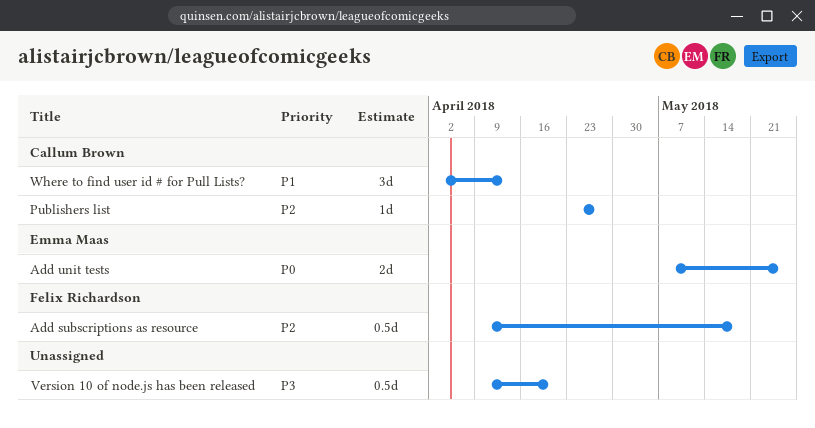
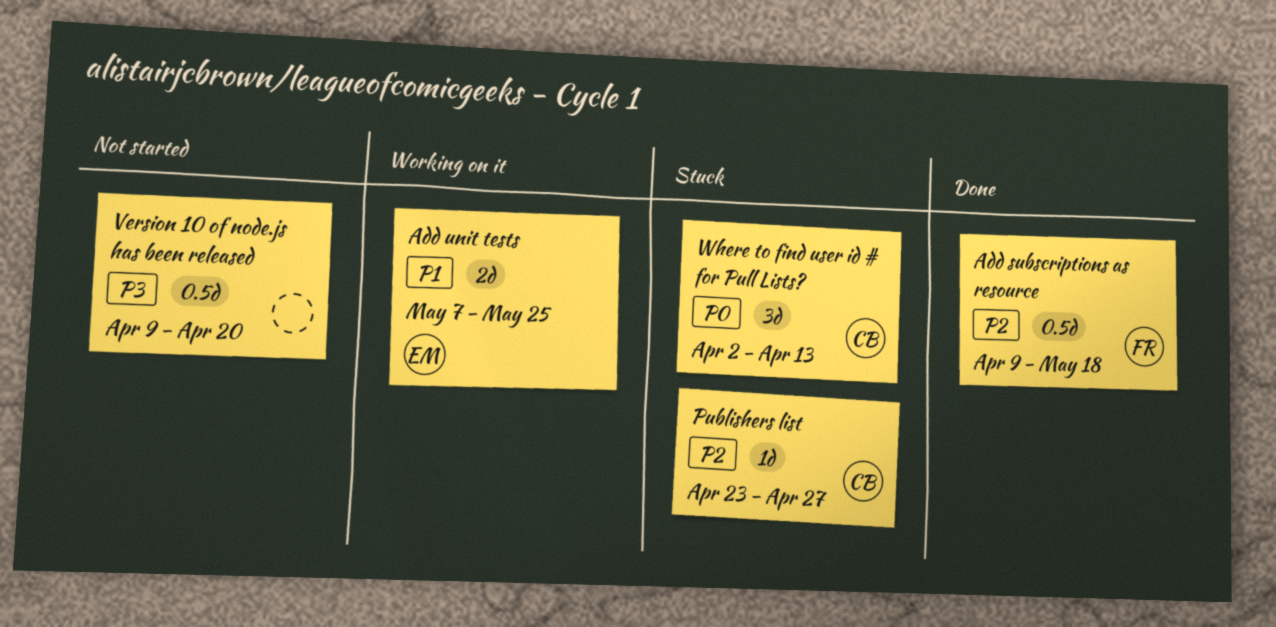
Add unit tests, priority: P0 -> P1
Where to find user id # for Pull Lists?, priority: P1 -> P0

